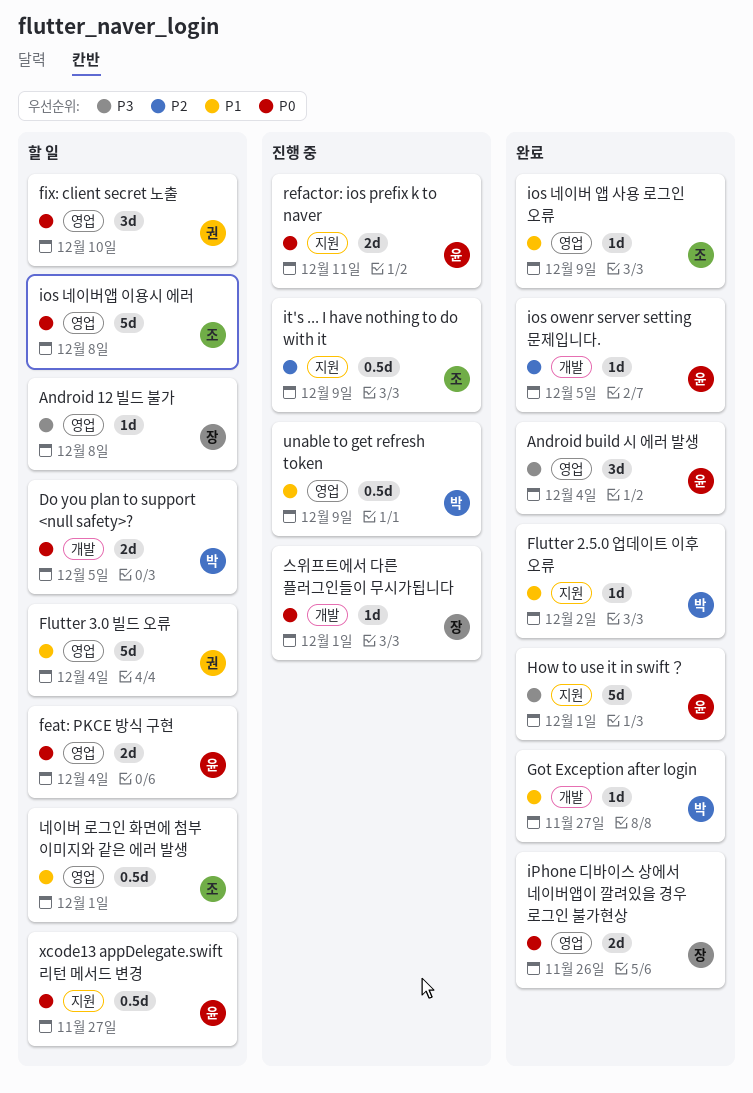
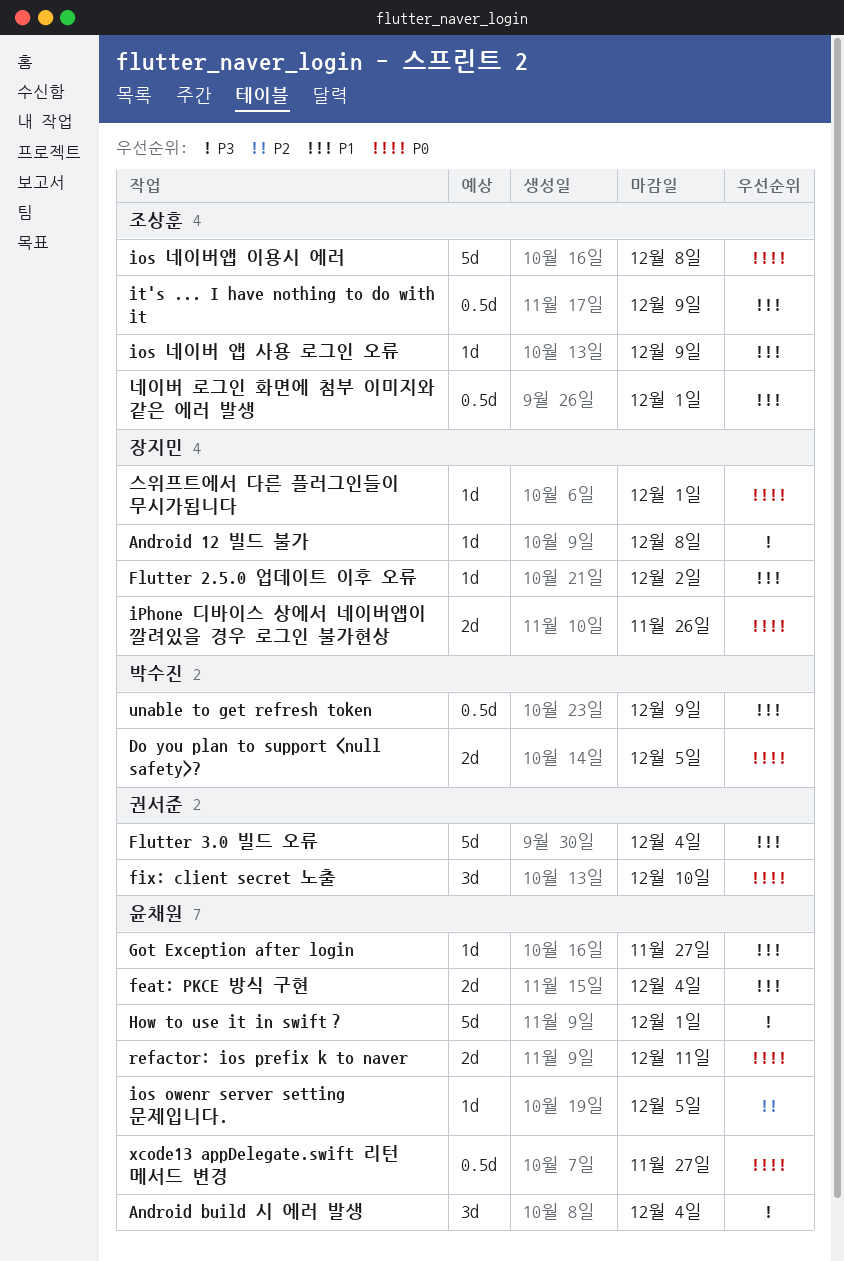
feat: PKCE 방식 구현, priority: P0 -> P1
Flutter 2.5.0 업데이트 이후 오류, owner: 박수진 -> 장지민
Got Exception after login, owner: 박수진 -> 윤채원
it's ... I have nothing to do with it, priority: P2 -> P1

